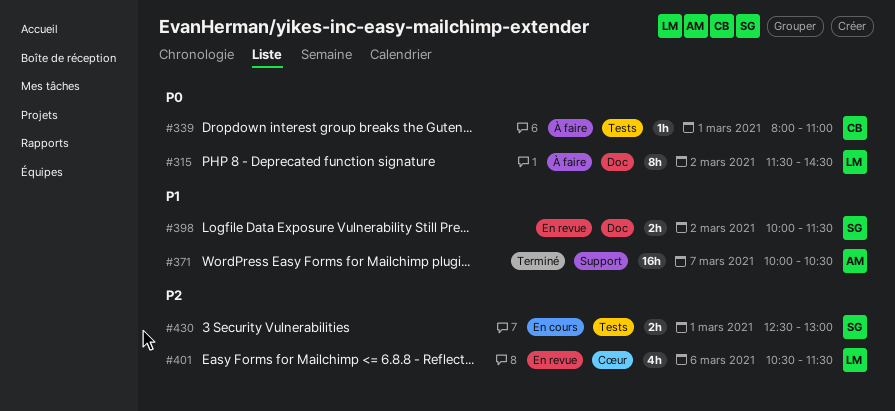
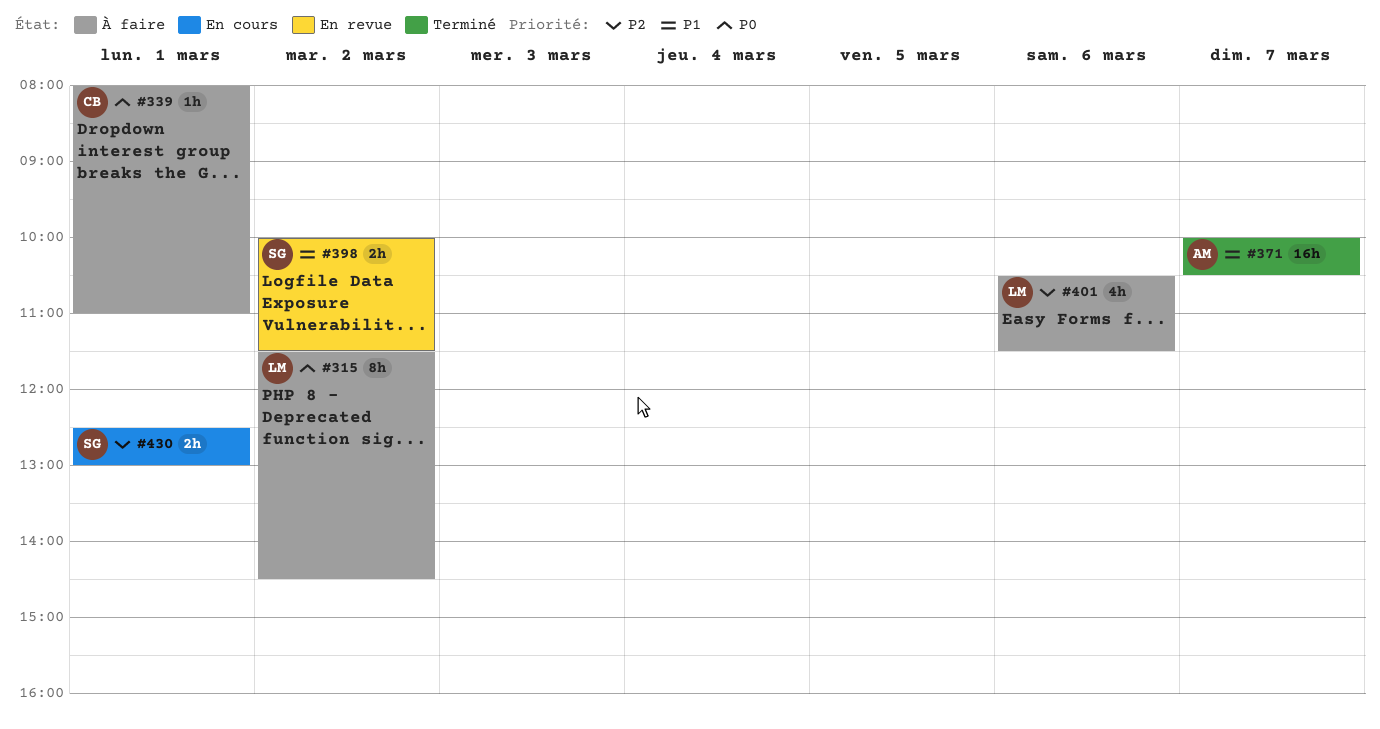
#401, status: En revue -> À faire

